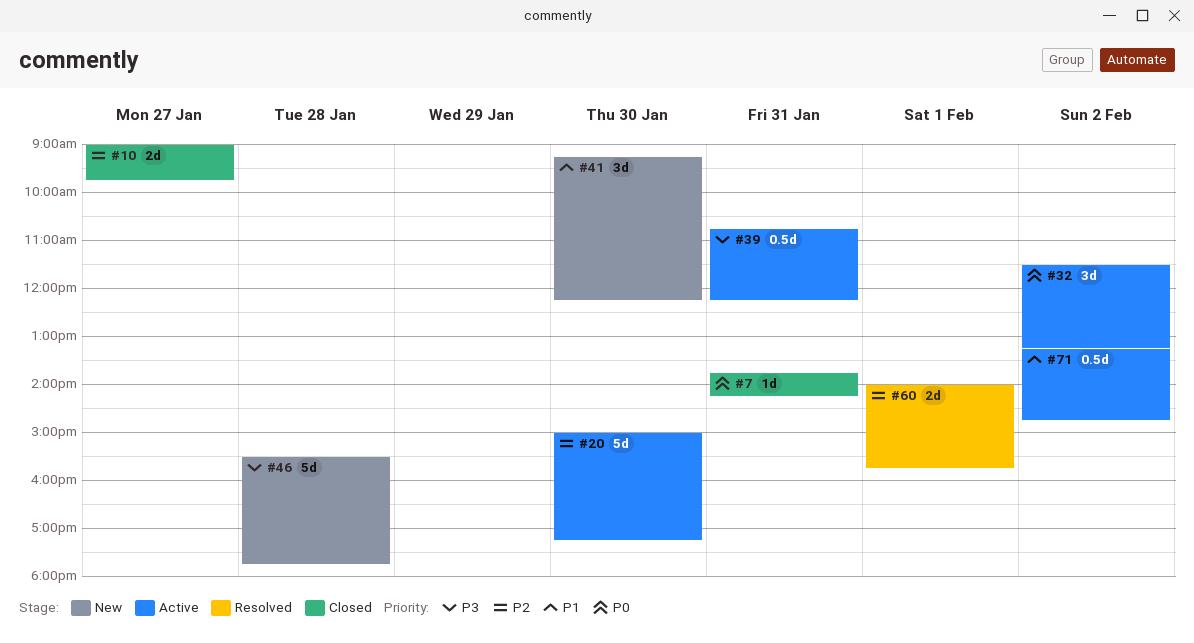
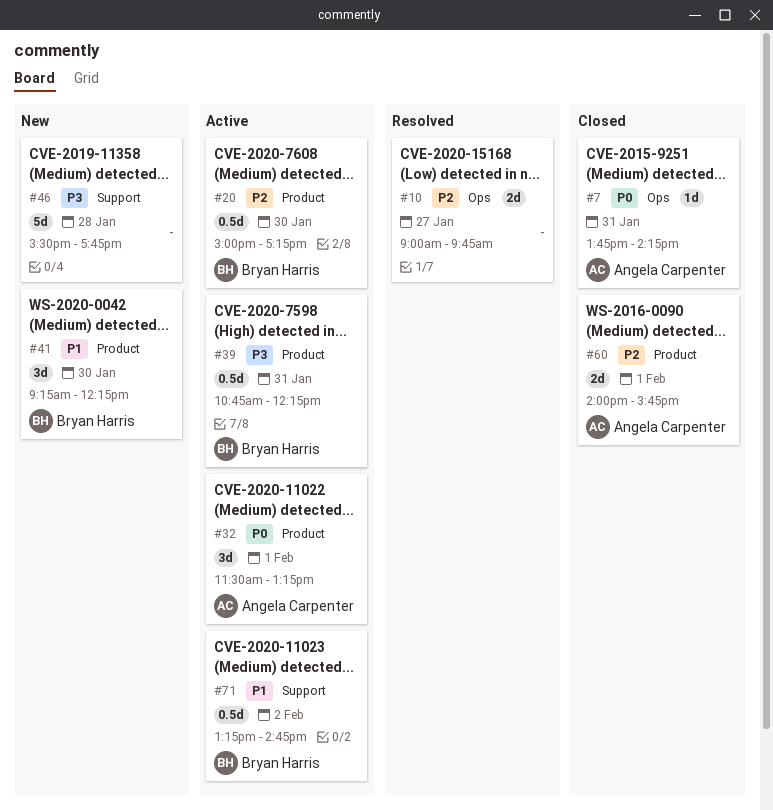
#10, status: Closed -> Resolved
#20, estimate: 5d -> 0.5d
#32, day: Feb 2 -> Feb 1
#60, status: Resolved -> Closed

